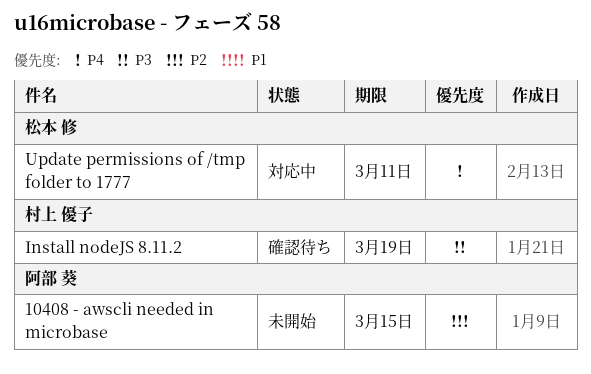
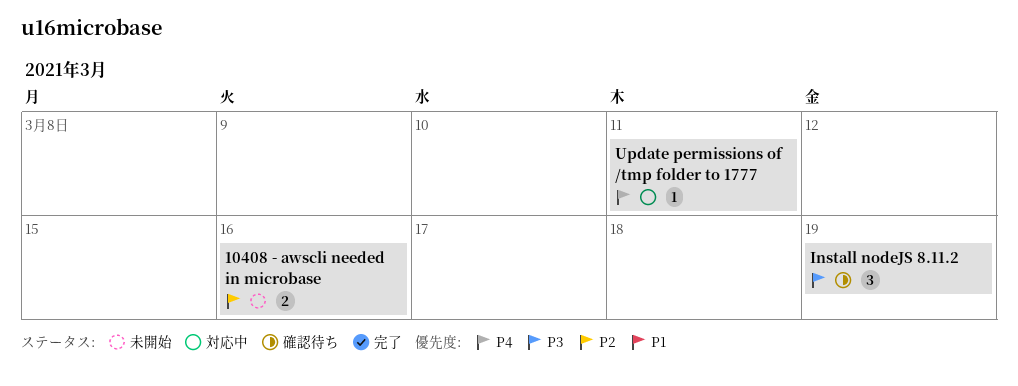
10408 - awscli needed in microbase, due: Mar 15 -> Mar 16

